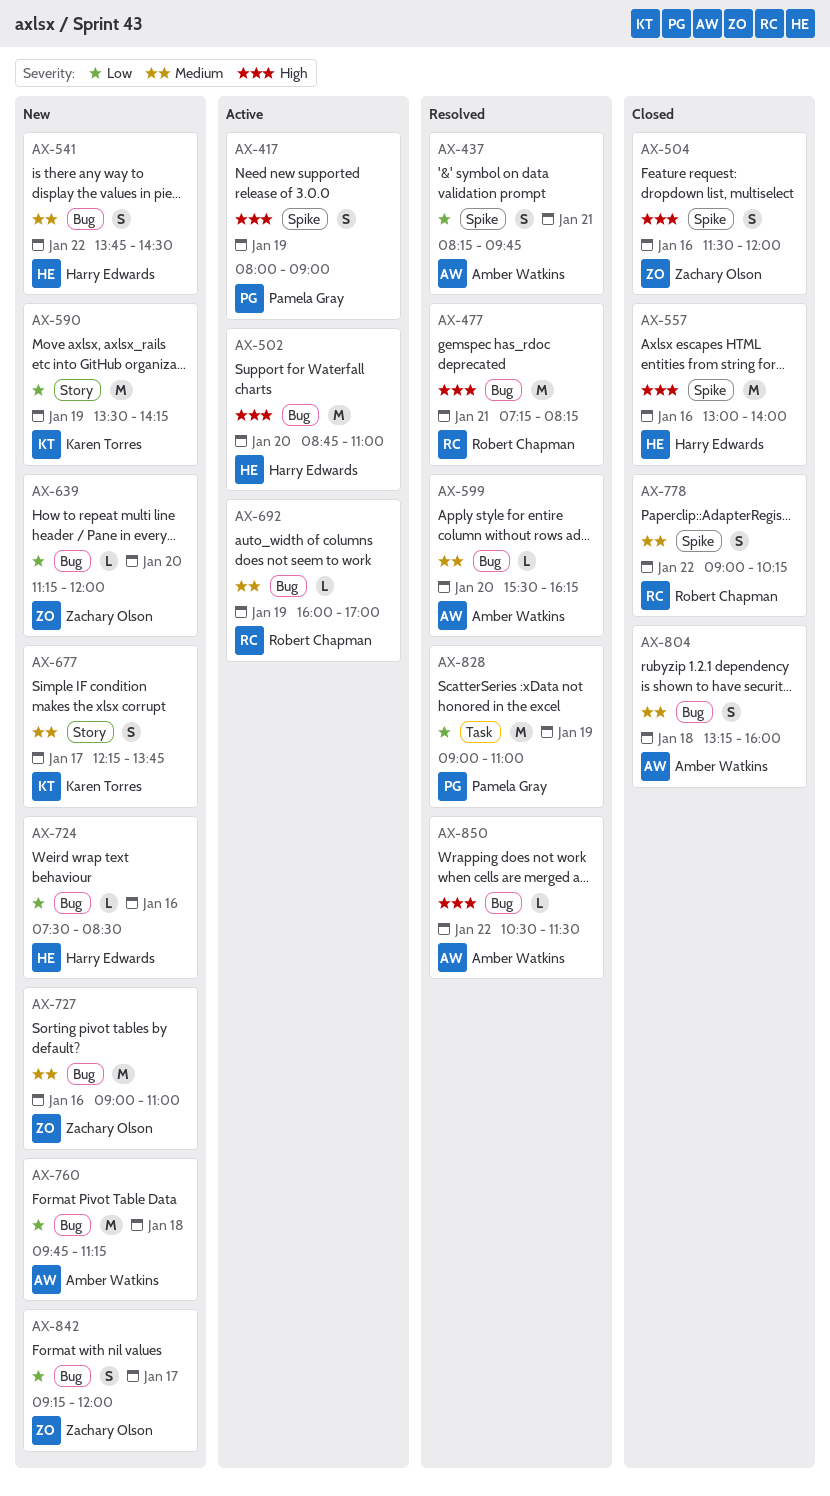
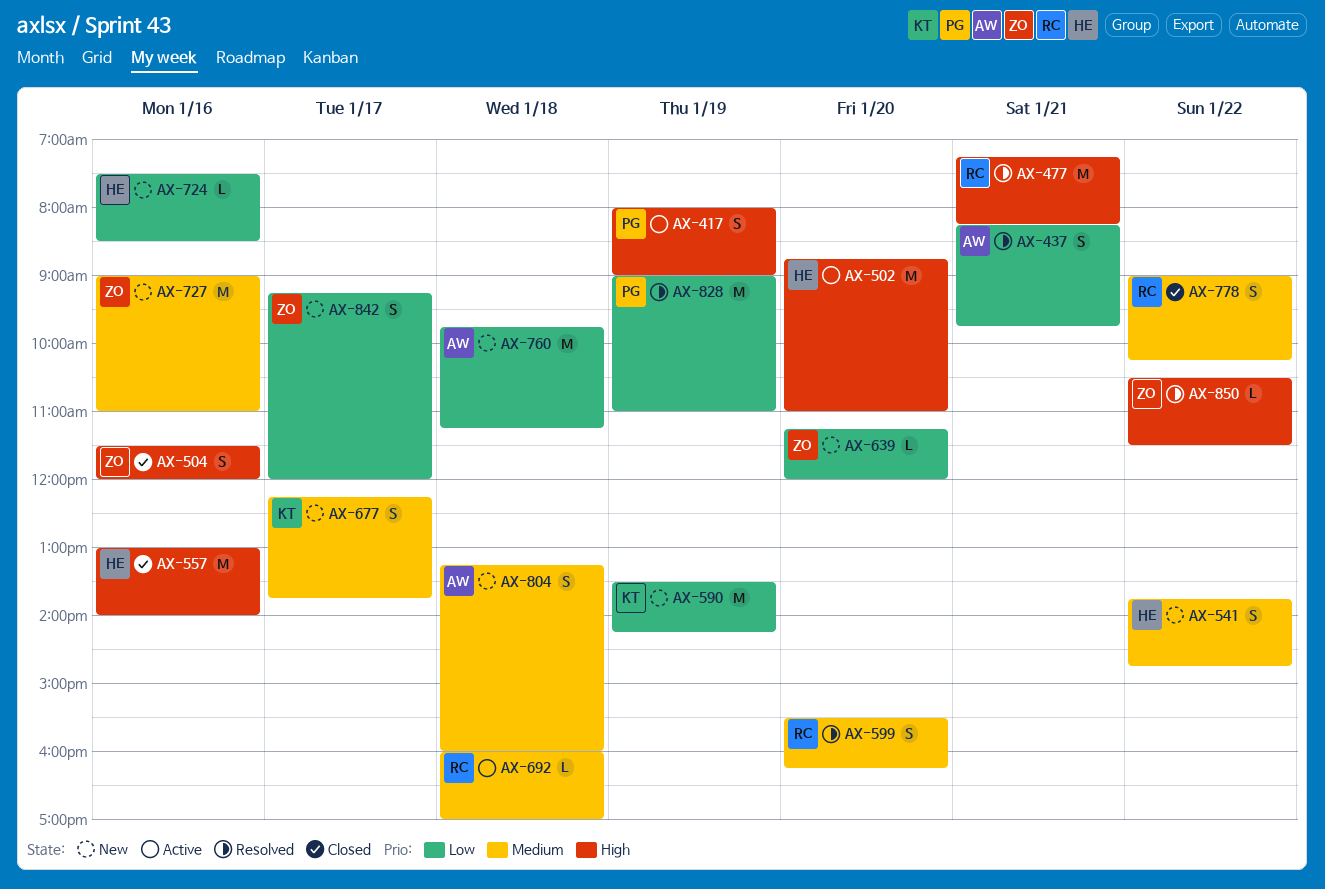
AX-541, ends: 14:30 -> 14:45
AX-599, owner: Amber Watkins -> Robert Chapman
AX-599, estimate: L -> S
AX-692, day: Jan 19 -> Jan 18
AX-804, status: Closed -> New
AX-850, owner: Amber Watkins -> Zachary Olson

